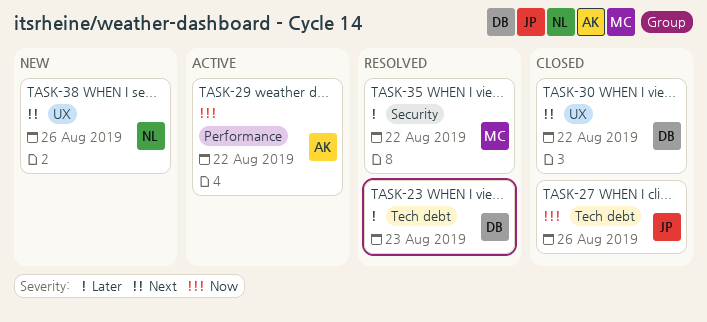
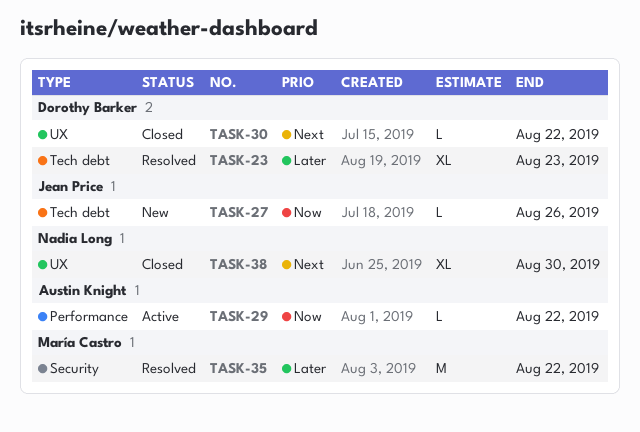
TASK-27, status: Closed -> New
TASK-38, status: New -> Closed
TASK-38, due: Aug 26 -> Aug 30

